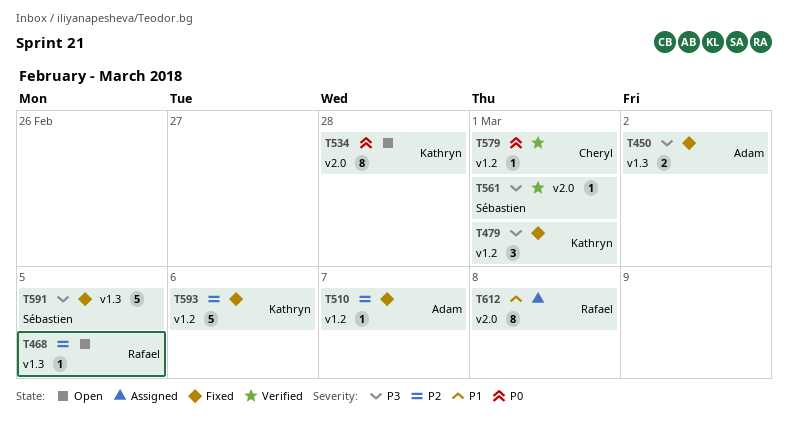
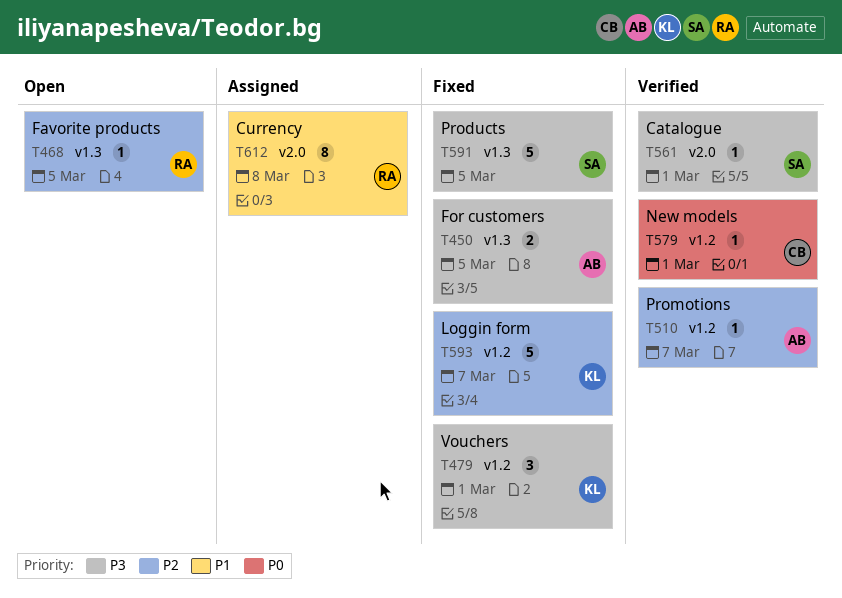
T450, due: Mar 2 -> Mar 5
T510, status: Fixed -> Verified
T534: present -> none
T593, due: Mar 6 -> Mar 7

